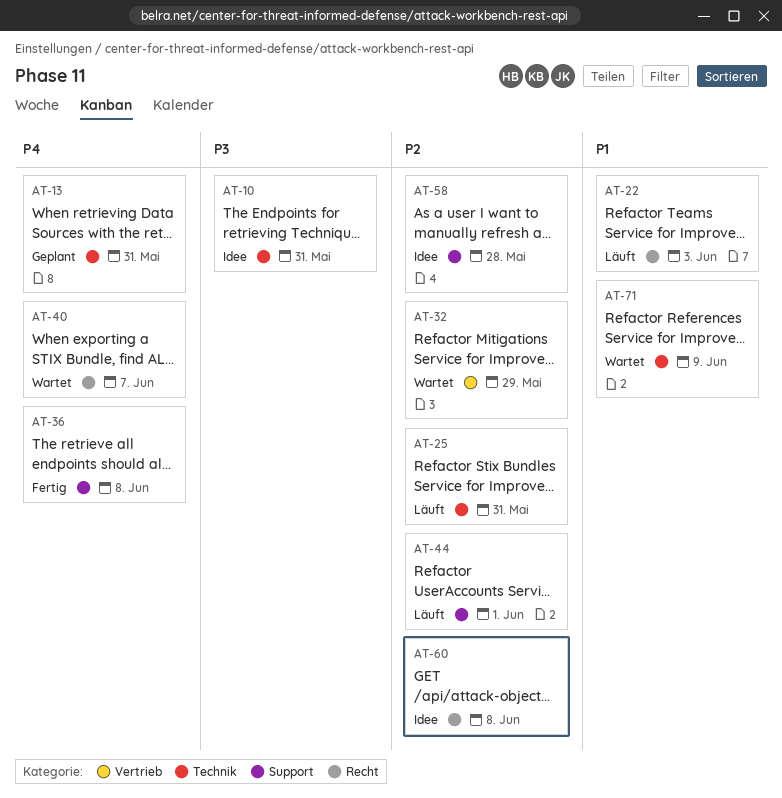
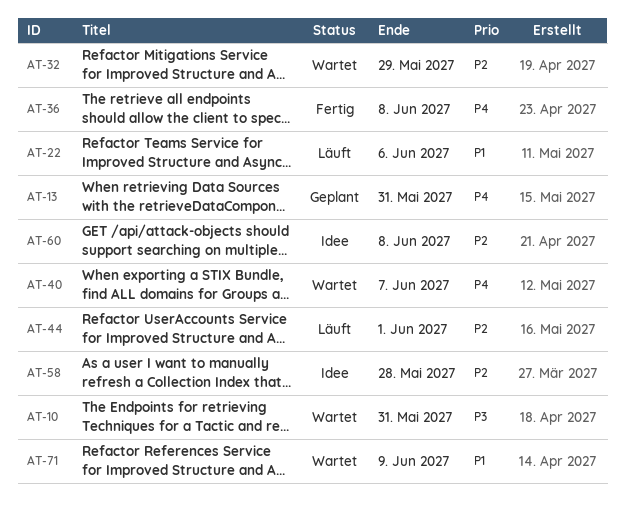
AT-10, status: Idee -> Wartet
AT-22, due: Jun 3 -> Jun 6
AT-25: present -> none

